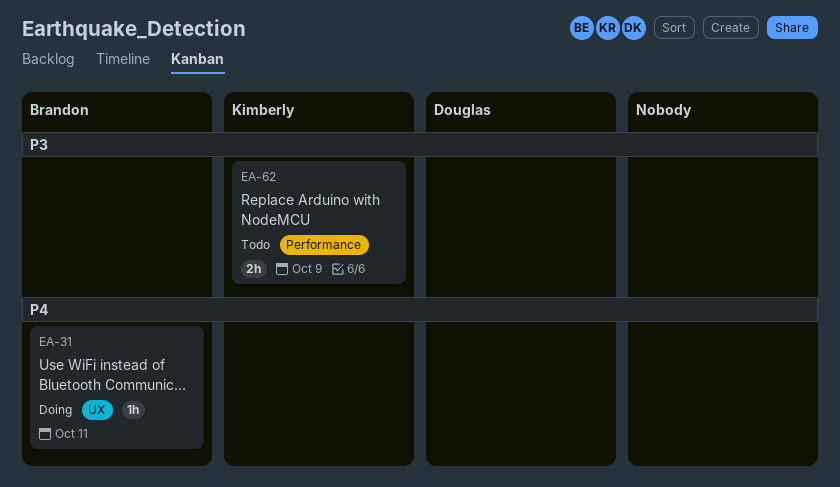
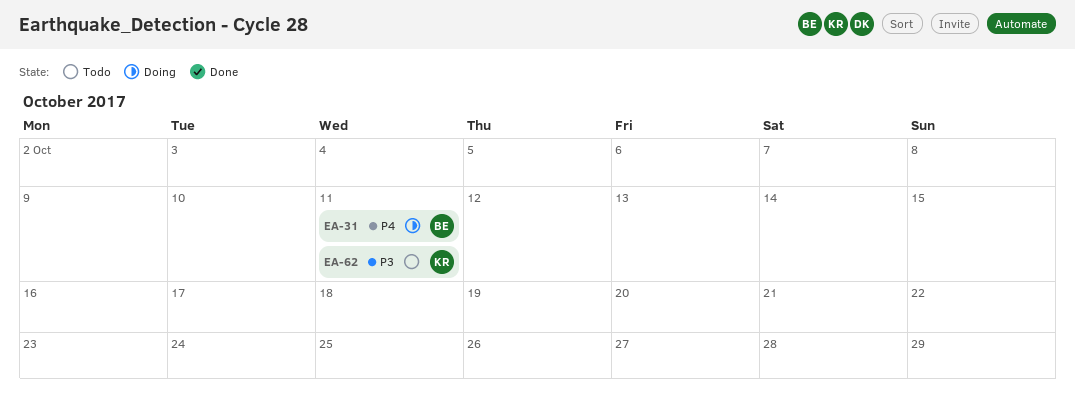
EA-62, due: Oct 9 -> Oct 11

